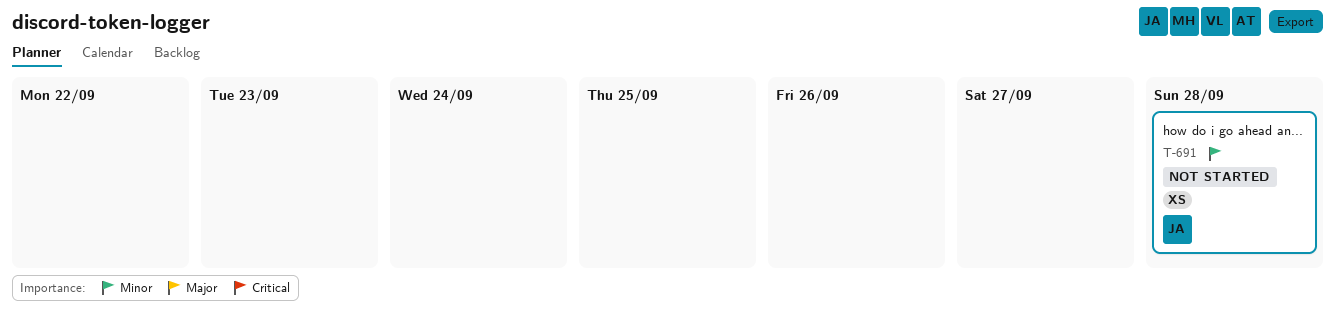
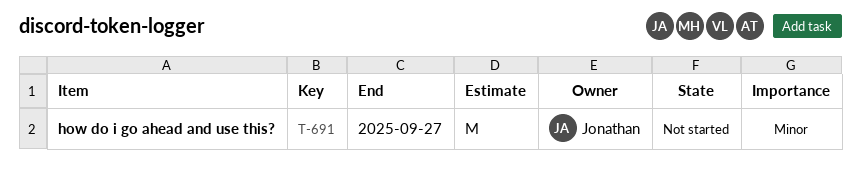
T-691, estimate: XS -> M
T-691, due: Sep 28 -> Sep 27

